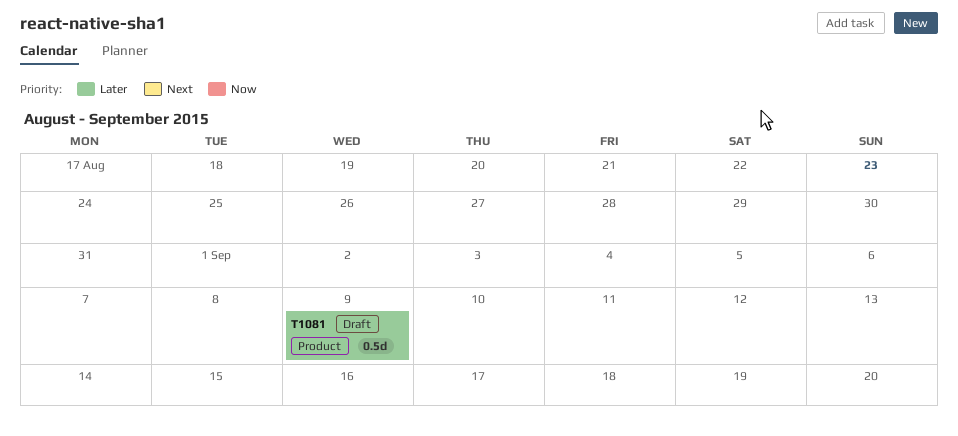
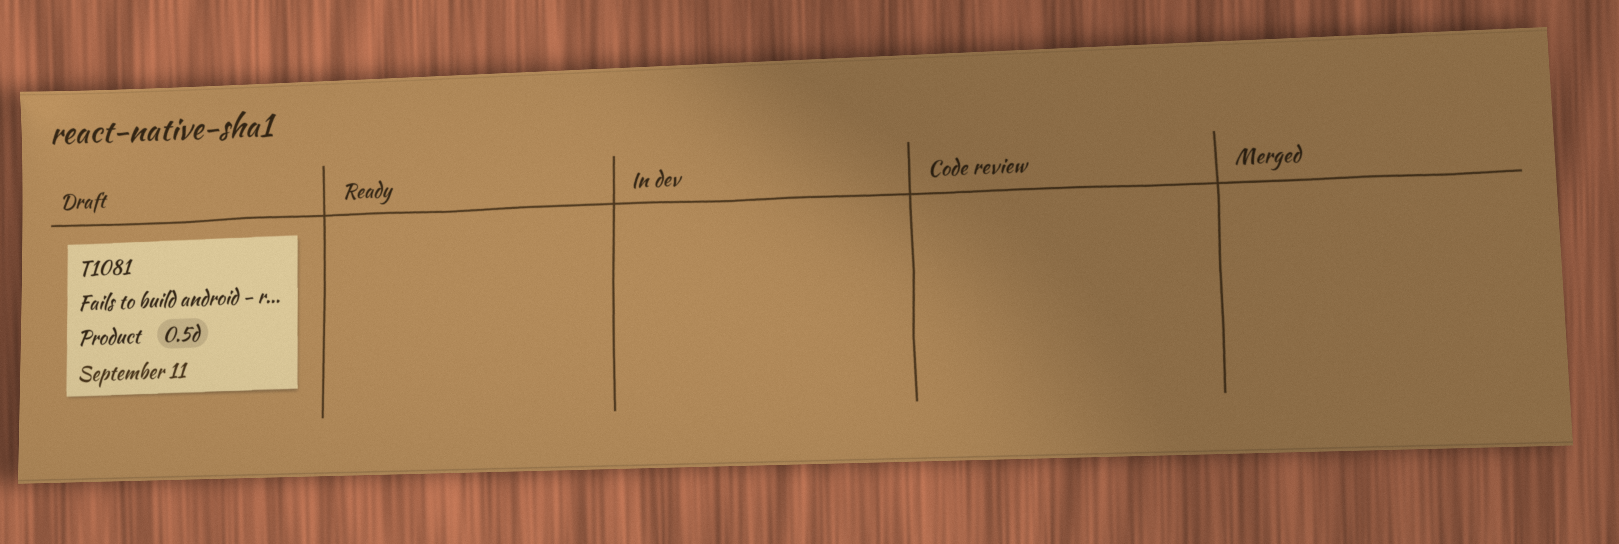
T1081, due: Sep 9 -> Sep 11

